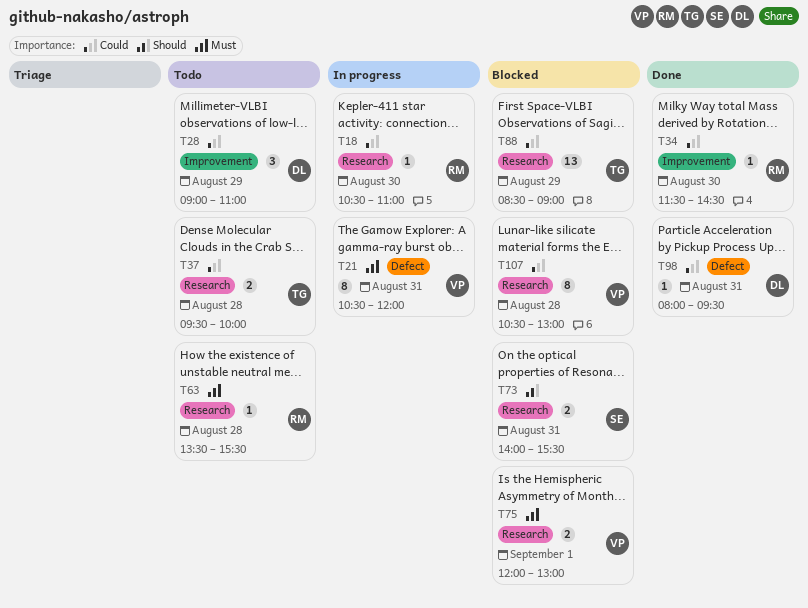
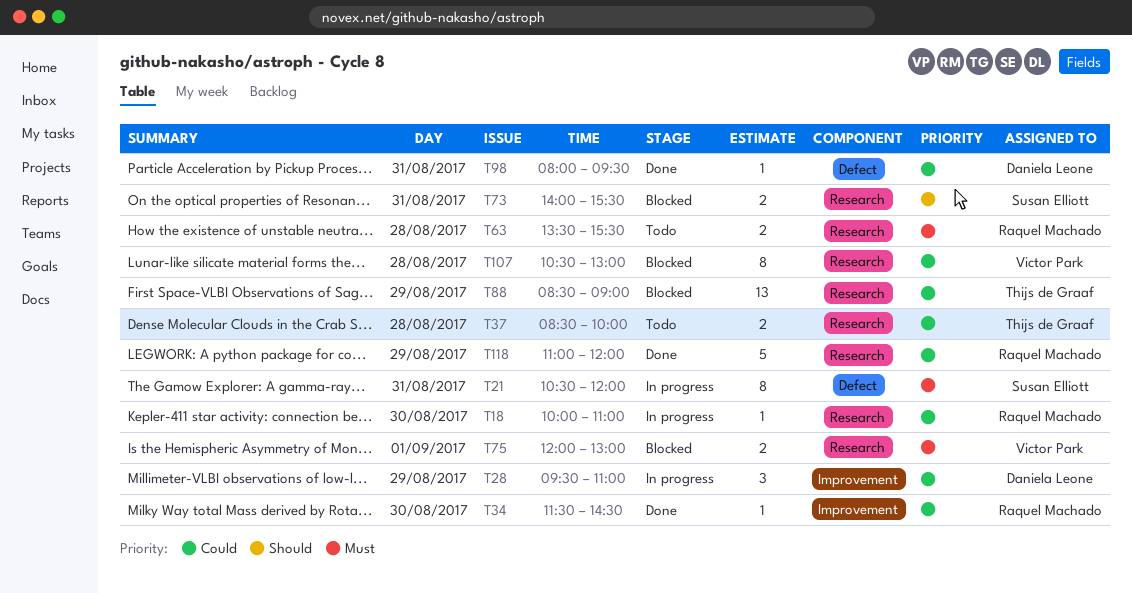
T18, begins: 10:30 -> 10:00
T21, owner: Victor Park -> Susan Elliott
T28, status: Todo -> In progress
T28, begins: 09:00 -> 09:30
T37, begins: 09:30 -> 08:30
T63, estimate: 1 -> 2
T118: none -> present

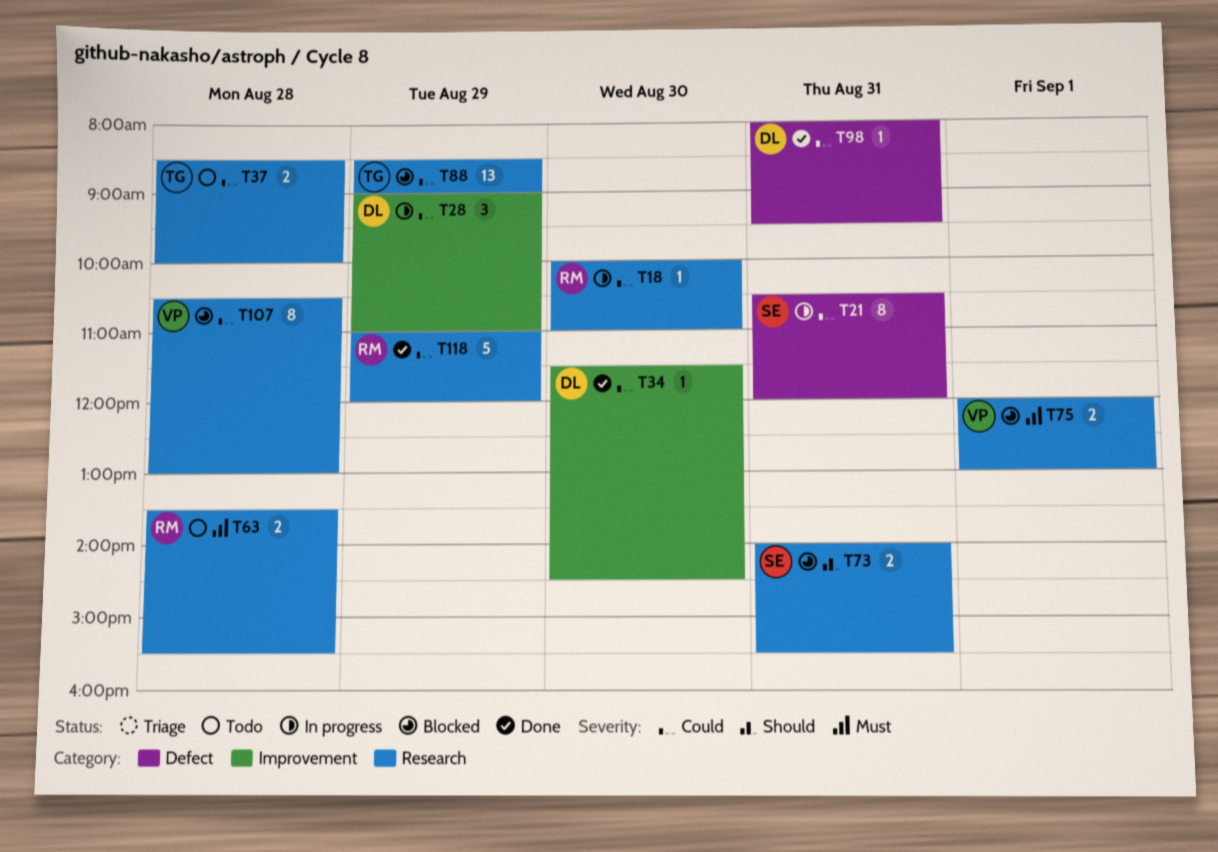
T21, priority: Must -> Could
T28, begins: 09:30 -> 09:00
T34, owner: Raquel Machado -> Daniela Leone

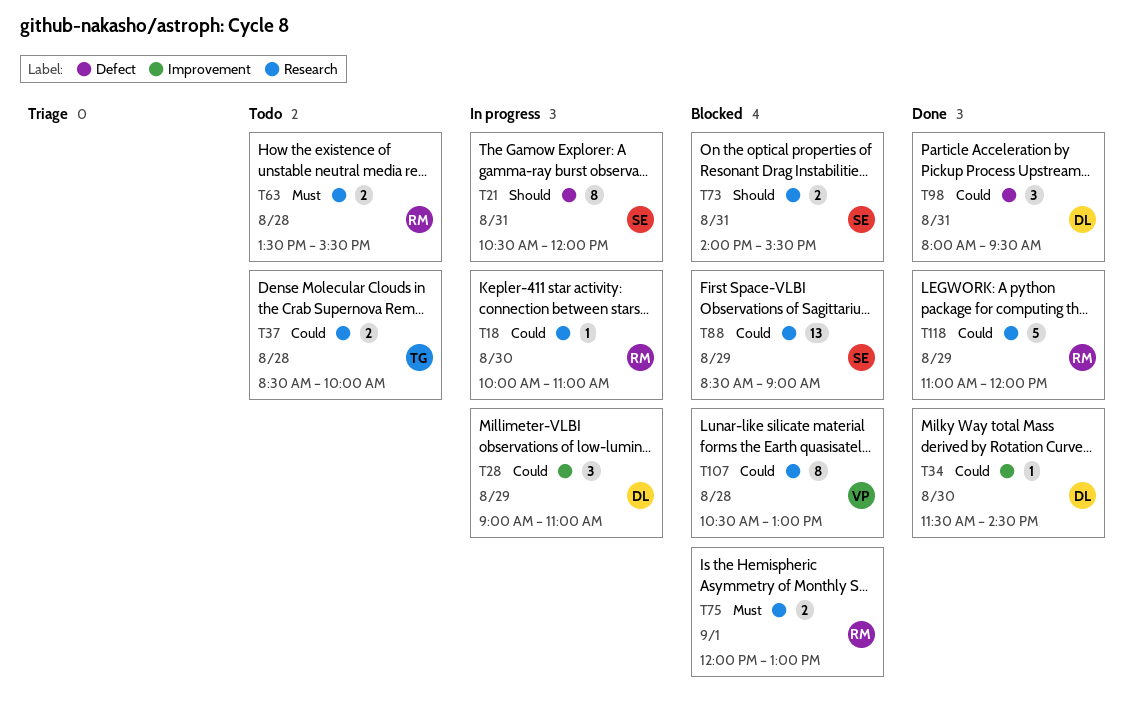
T21, priority: Could -> Should
T75, owner: VP -> RM
T88, owner: TG -> SE
T98, estimate: 1 -> 3

